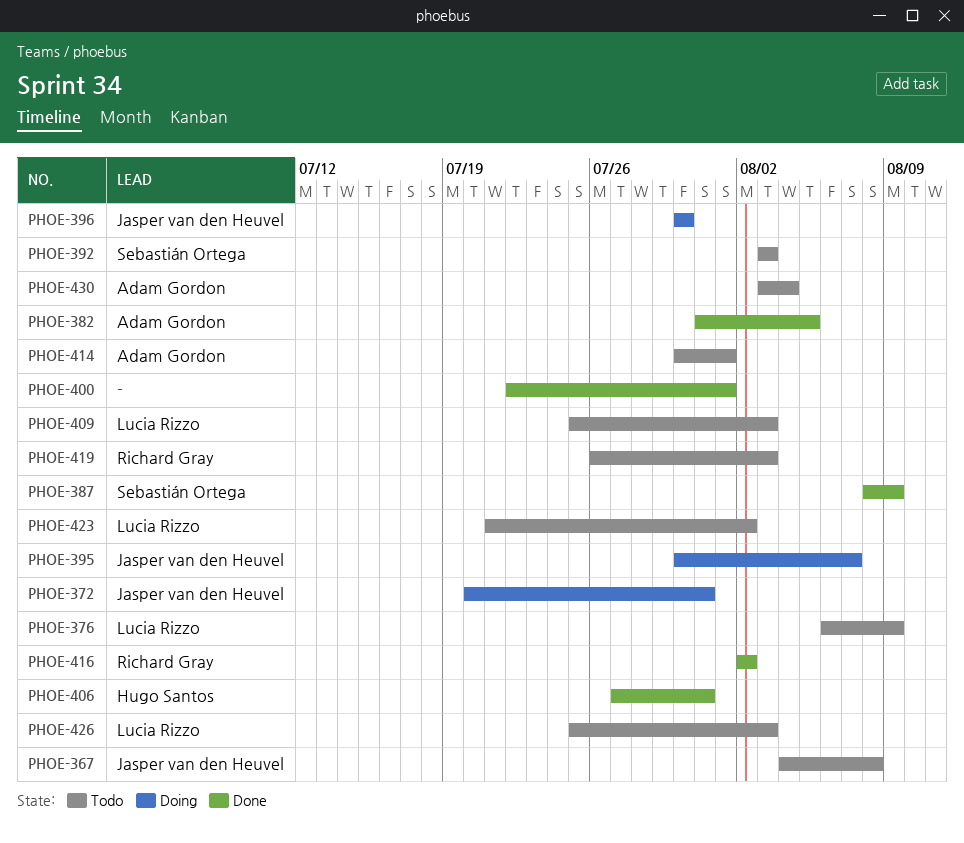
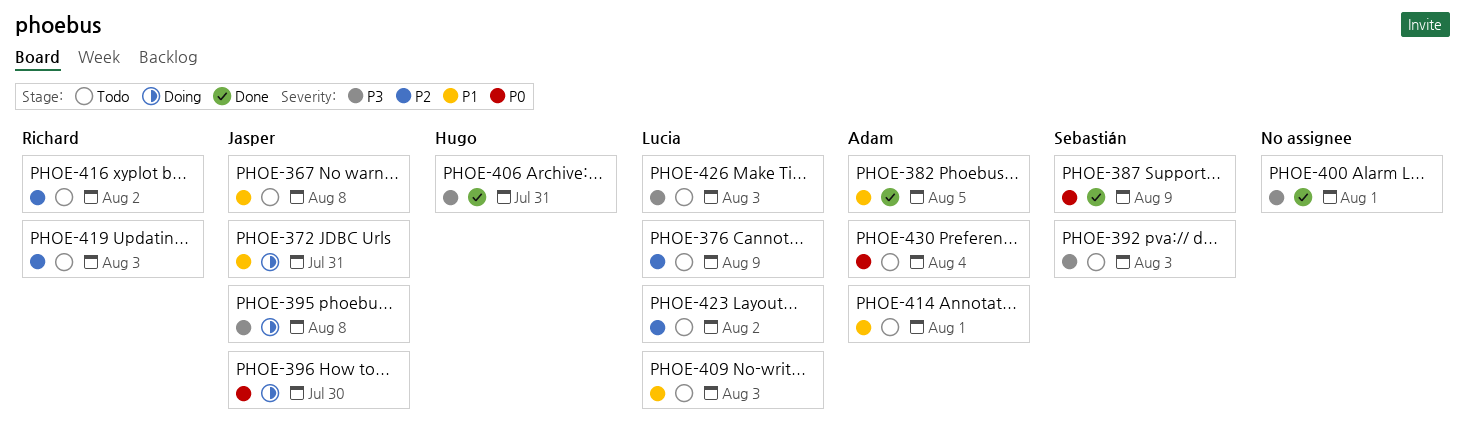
PHOE-395, due: Aug 7 -> Aug 8
PHOE-416, status: Done -> Todo

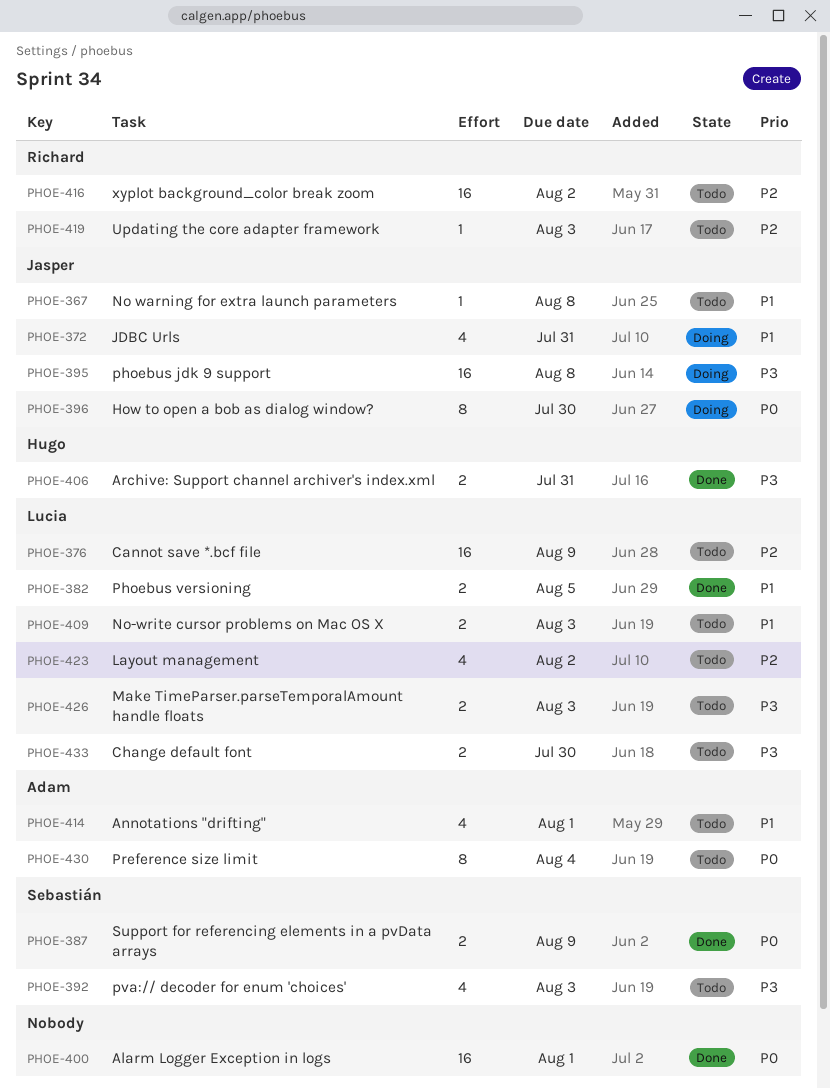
PHOE-382, owner: Adam -> Lucia
PHOE-400, priority: P3 -> P0
PHOE-433: none -> present

